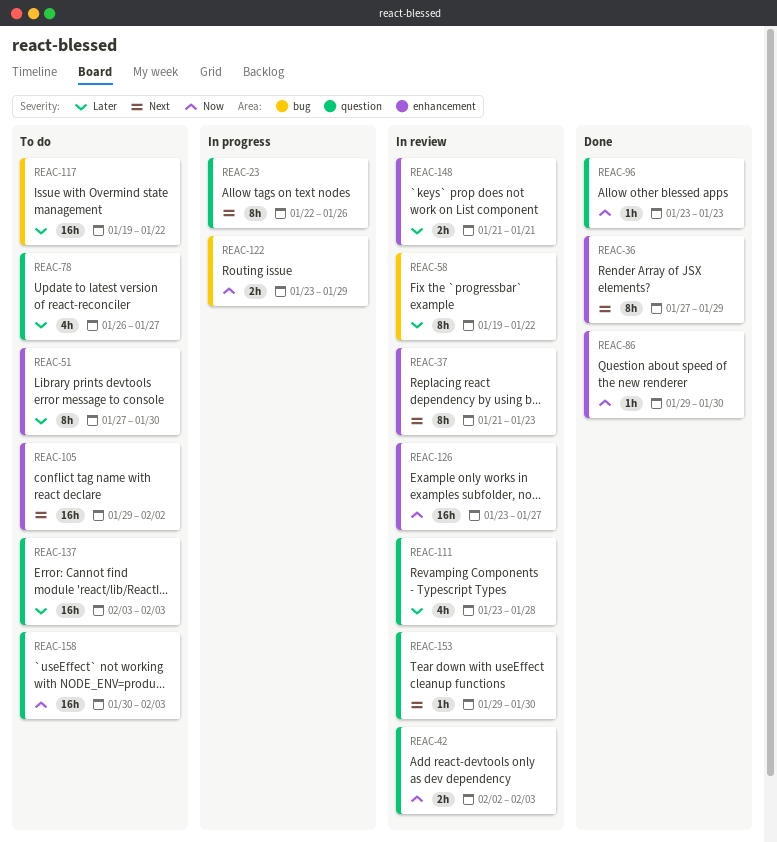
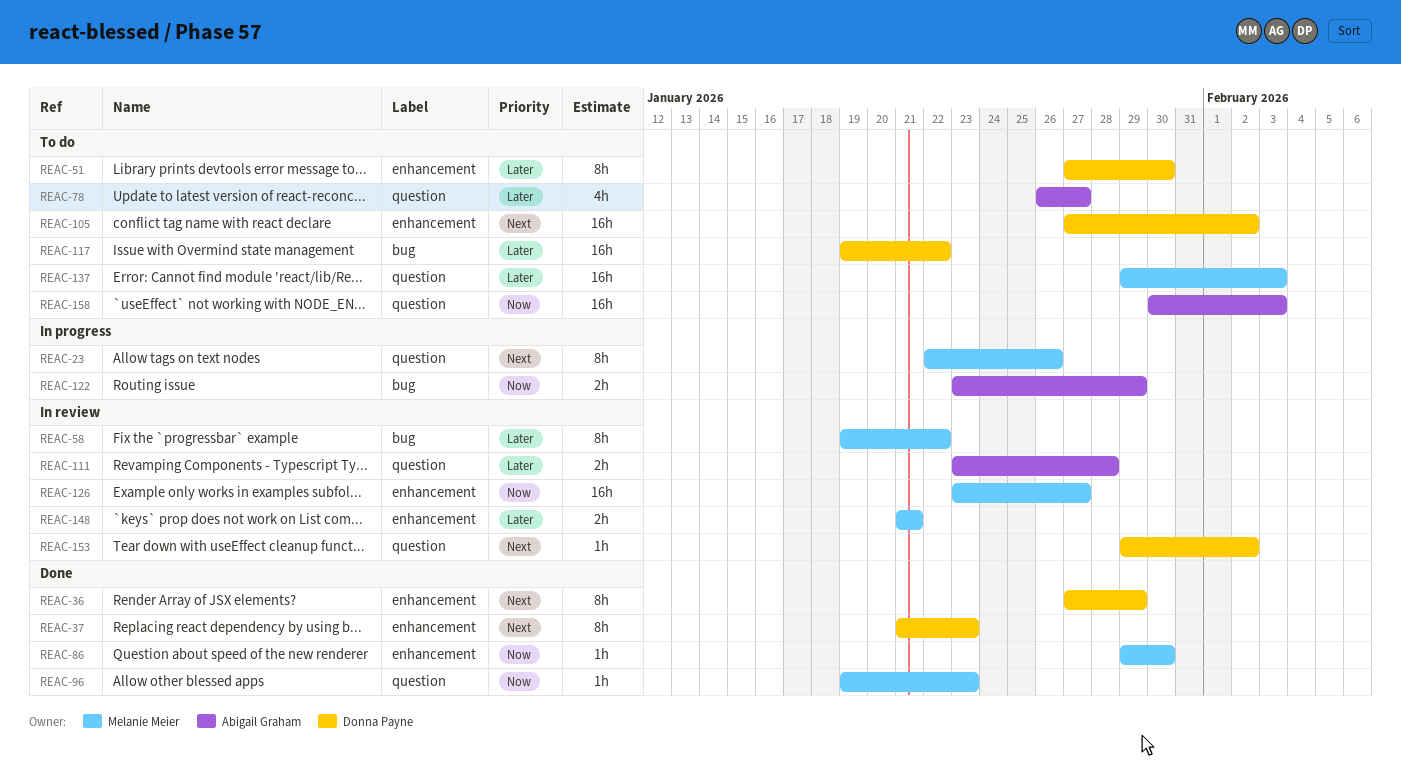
REAC-37, status: In review -> Done
REAC-42: present -> none
REAC-96, start: Jan 23 -> Jan 19
REAC-105, start: Jan 29 -> Jan 27
REAC-111, estimate: 4h -> 2h
REAC-137, start: Feb 3 -> Jan 29
REAC-153, due: Jan 30 -> Feb 2

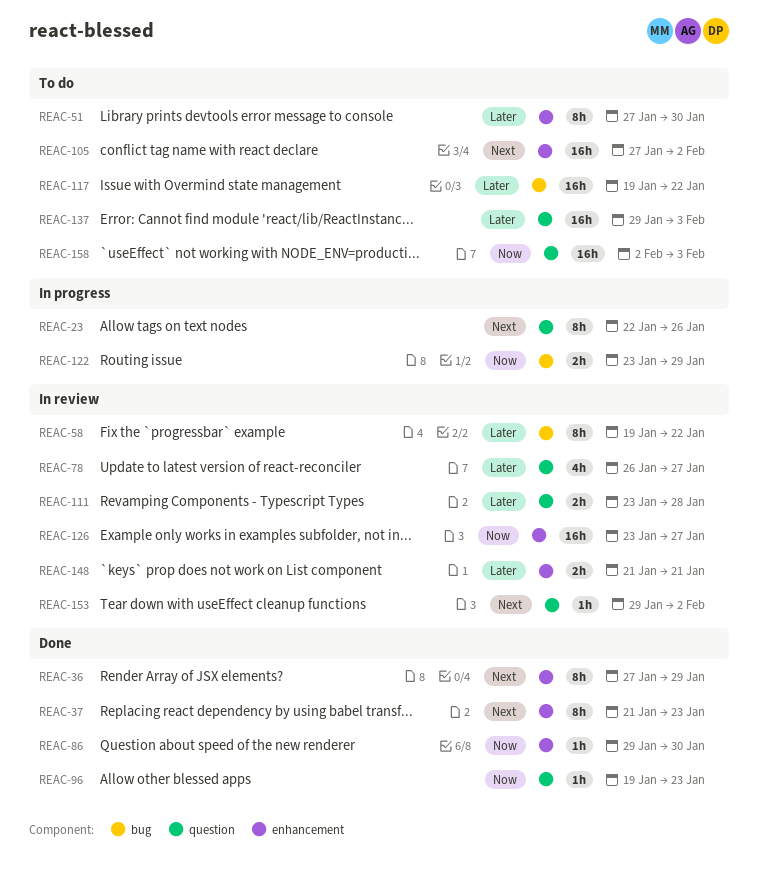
REAC-78, status: To do -> In review
REAC-158, start: Jan 30 -> Feb 2

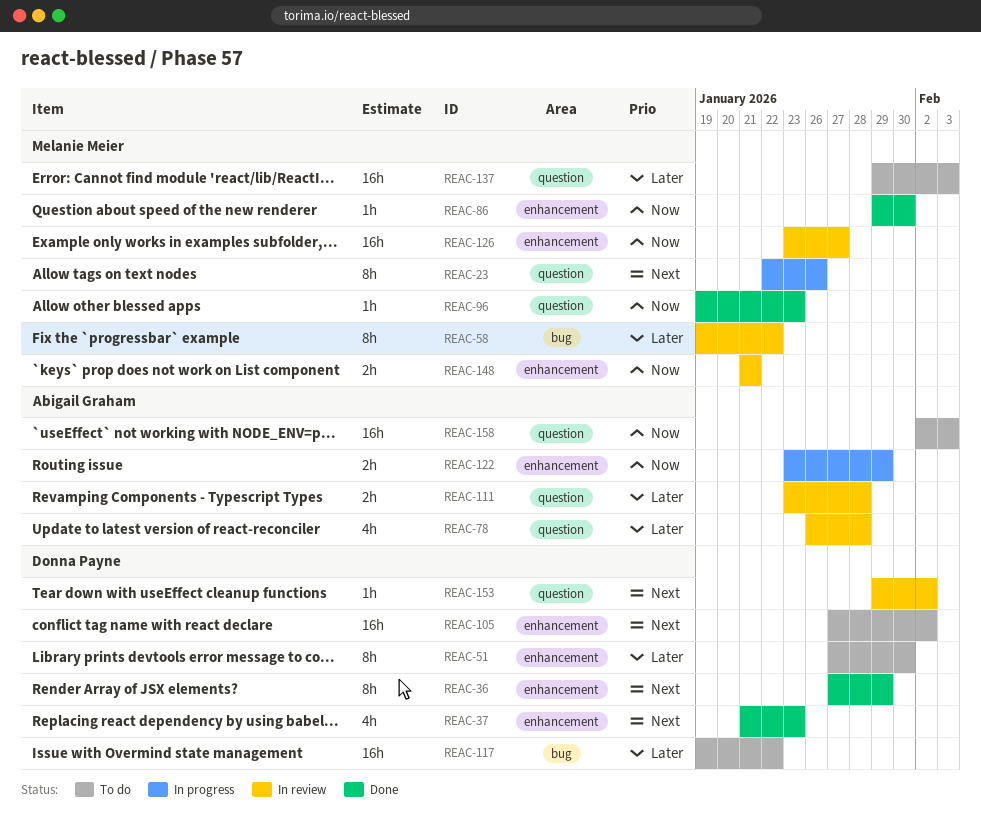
REAC-37, estimate: 8h -> 4h
REAC-78, due: Jan 27 -> Jan 28
REAC-122, label: bug -> enhancement
REAC-148, priority: Later -> Now

